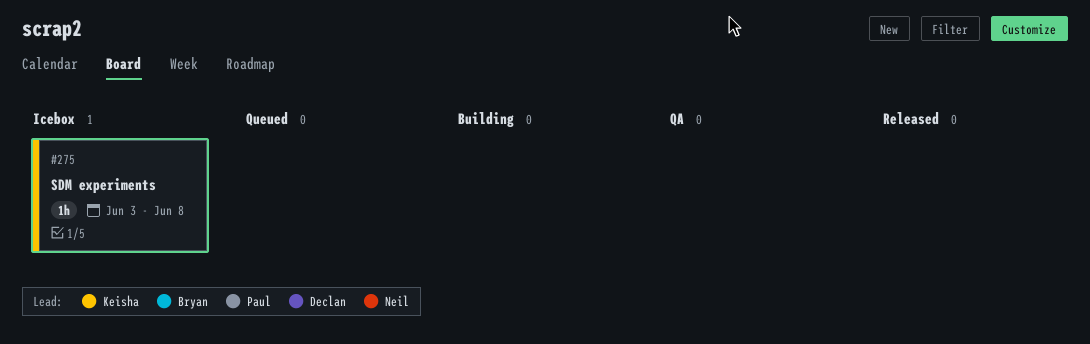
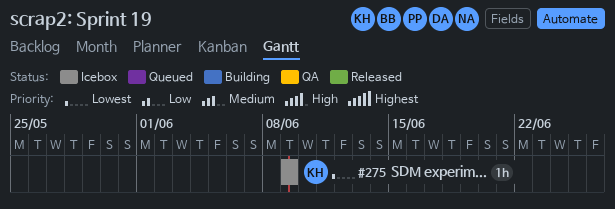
#275, start: Jun 3 -> Jun 9
#275, due: Jun 8 -> Jun 9

